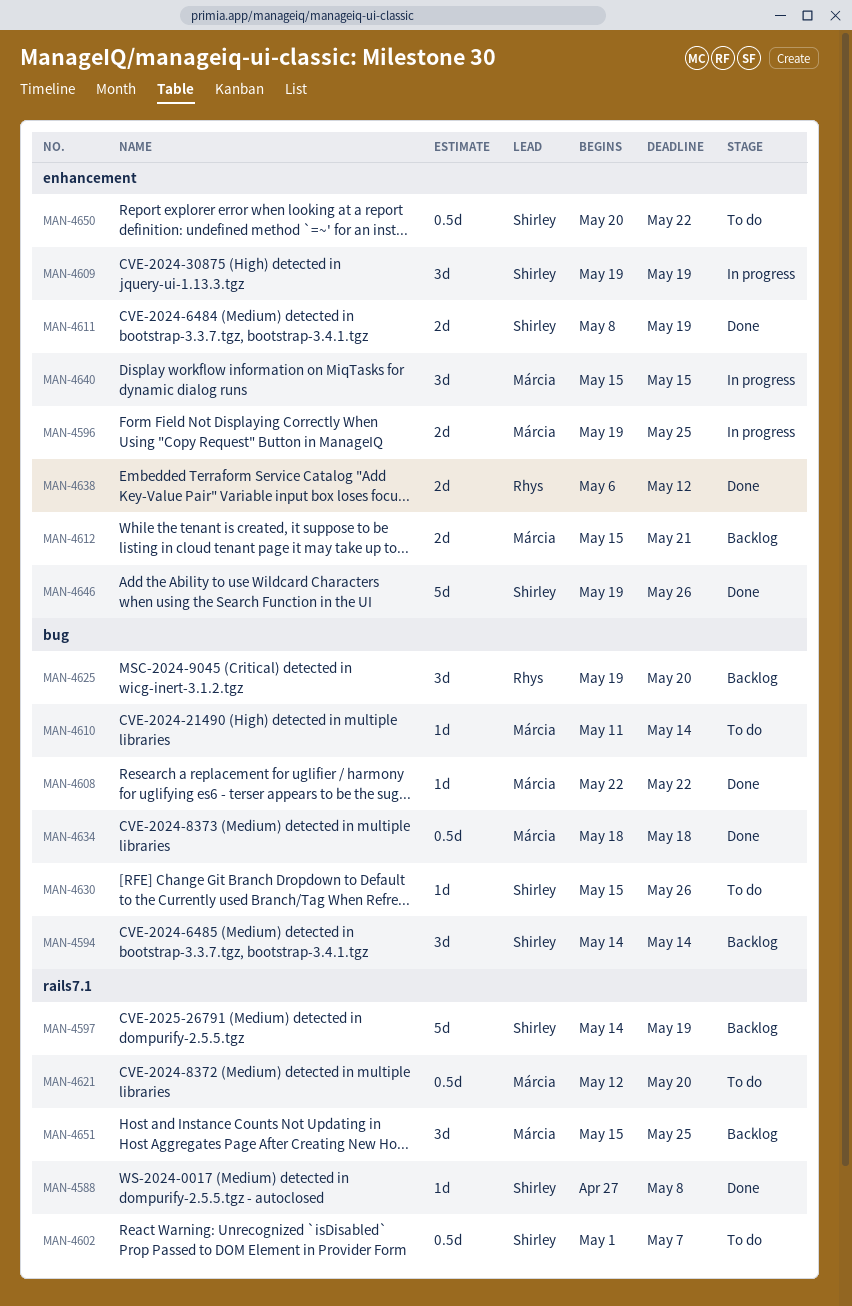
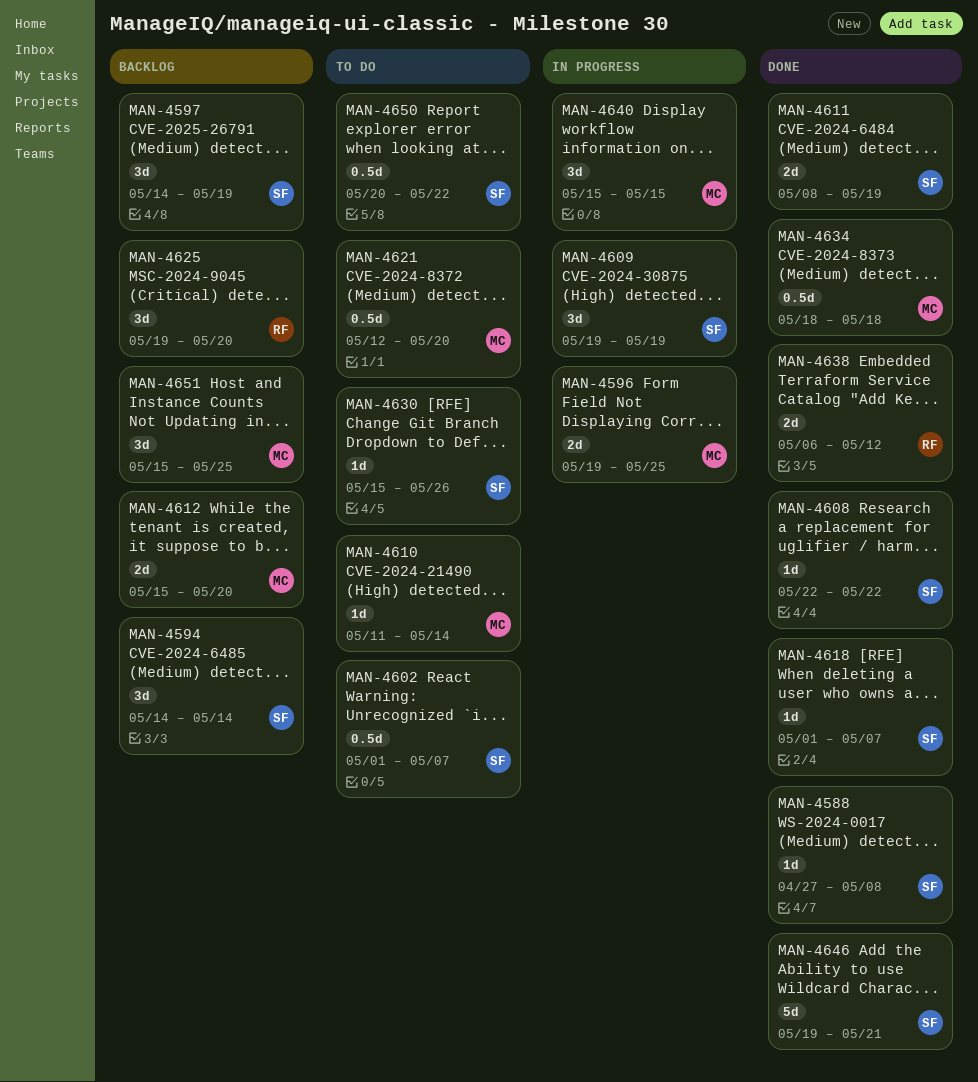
MAN-4597, estimate: 5d -> 3d
MAN-4608, owner: Márcia -> Shirley
MAN-4612, due: May 21 -> May 20
MAN-4618: none -> present
MAN-4646, due: May 26 -> May 21

